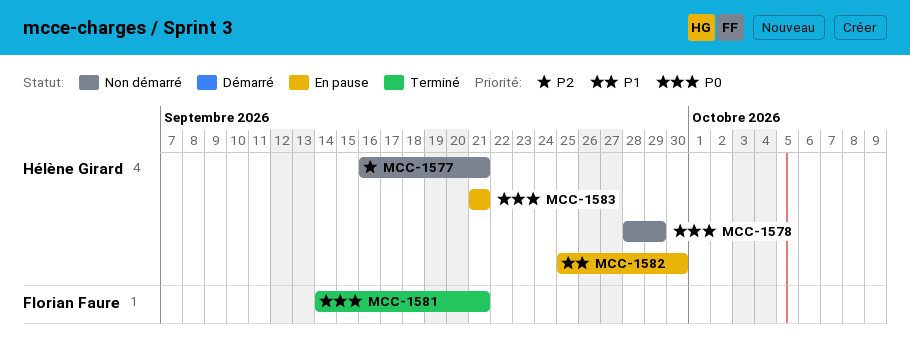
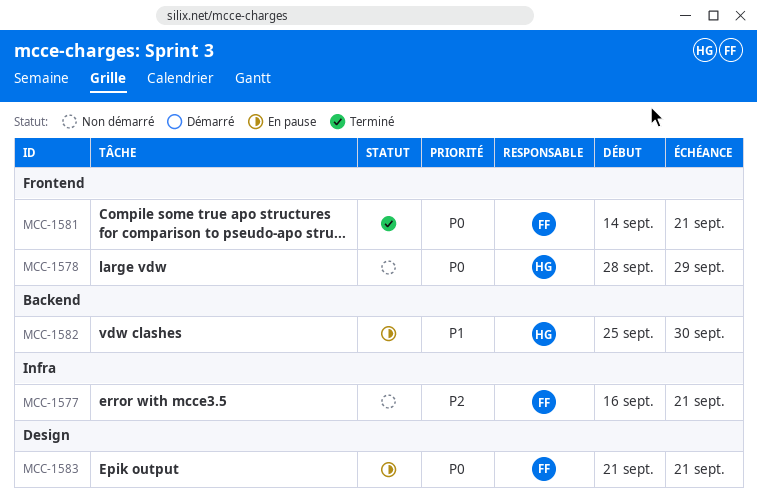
MCC-1577, owner: Hélène Girard -> Florian Faure
MCC-1583, owner: Hélène Girard -> Florian Faure

